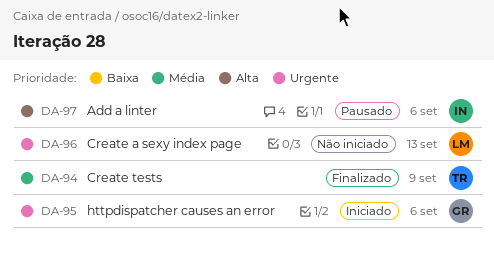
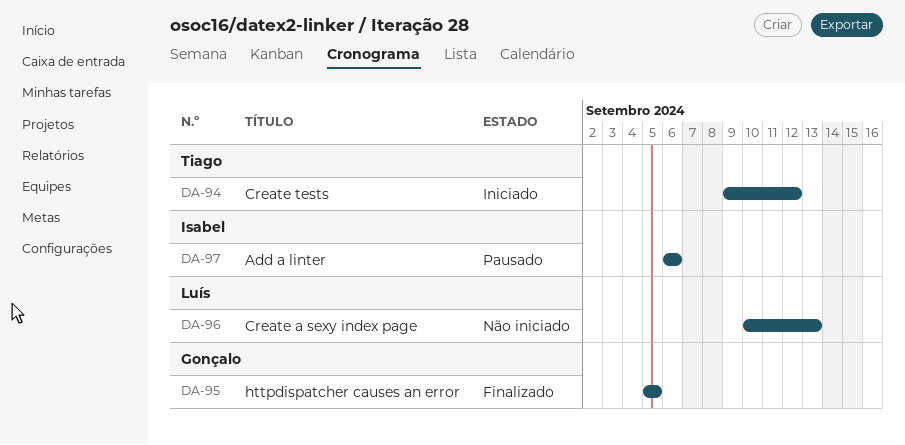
DA-94, status: Finalizado -> Iniciado
DA-94, due: Sep 9 -> Sep 12
DA-95, status: Iniciado -> Finalizado
DA-95, due: Sep 6 -> Sep 5

